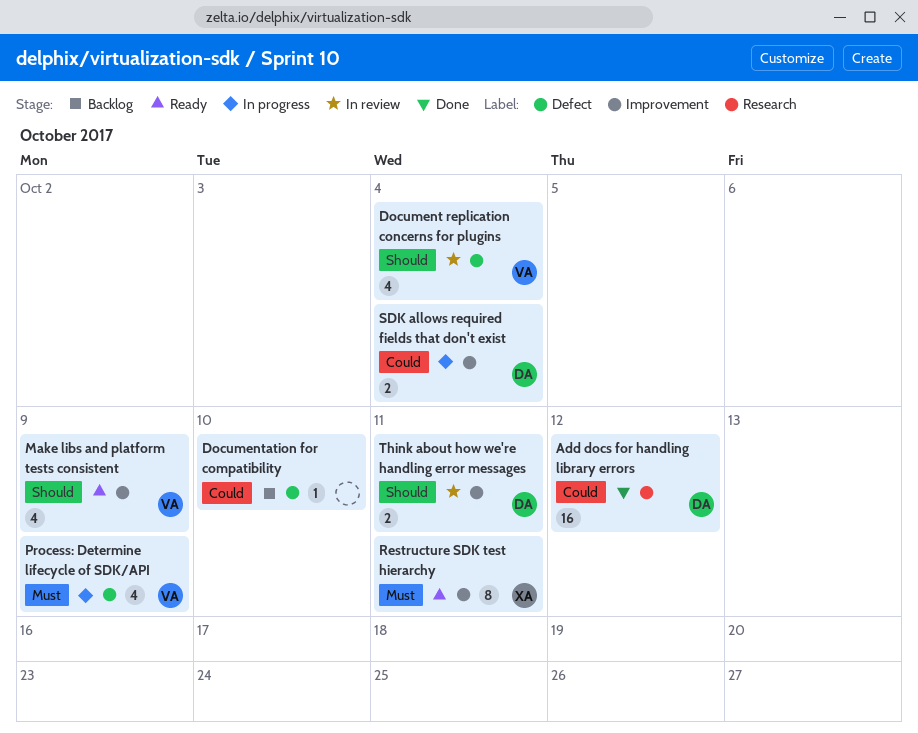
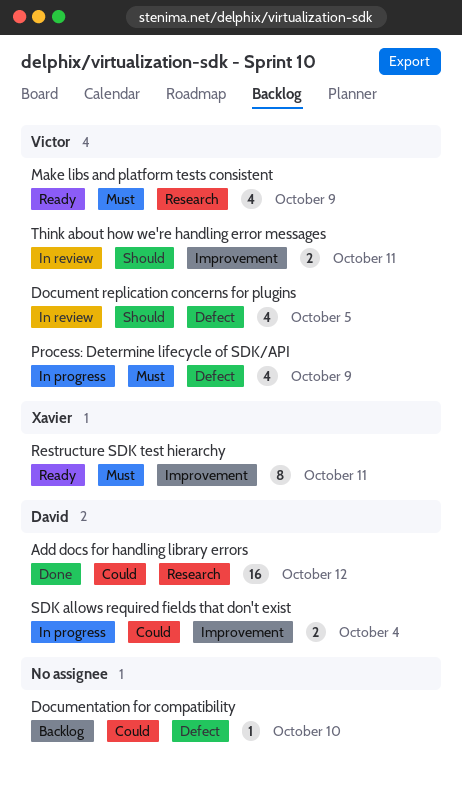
Document replication concerns for plugins, due: Oct 4 -> Oct 5
Make libs and platform tests consistent, priority: Should -> Must
Make libs and platform tests consistent, label: Improvement -> Research
Think about how we're handling error messages, owner: David -> Victor

